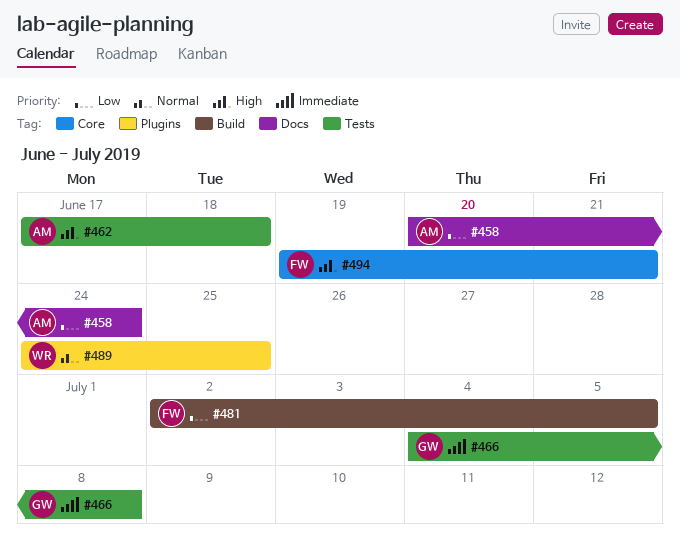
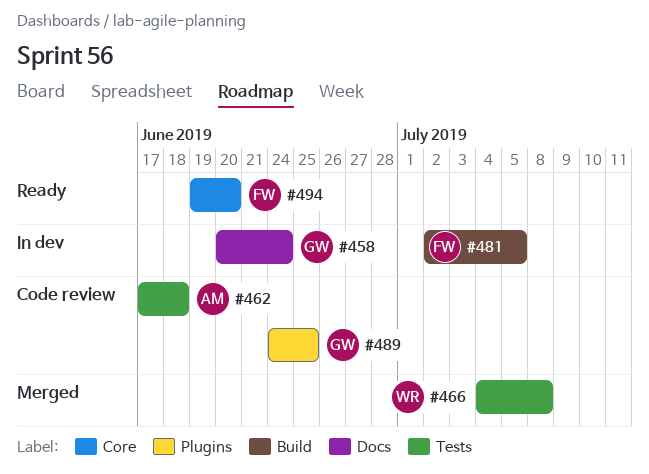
#458, owner: AM -> GW
#466, owner: GW -> WR
#489, owner: WR -> GW
#494, due: Jun 21 -> Jun 20

